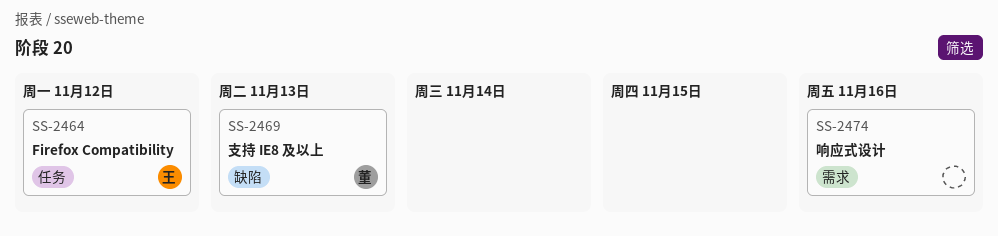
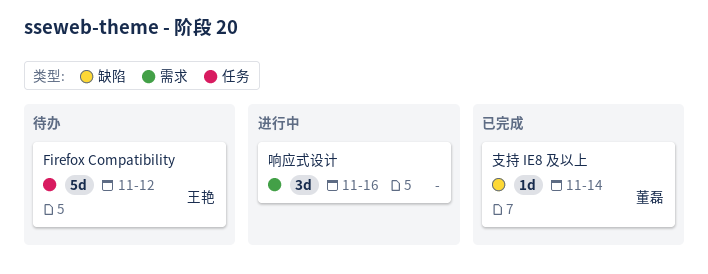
支持 IE8 及以上, due: Nov 13 -> Nov 14

